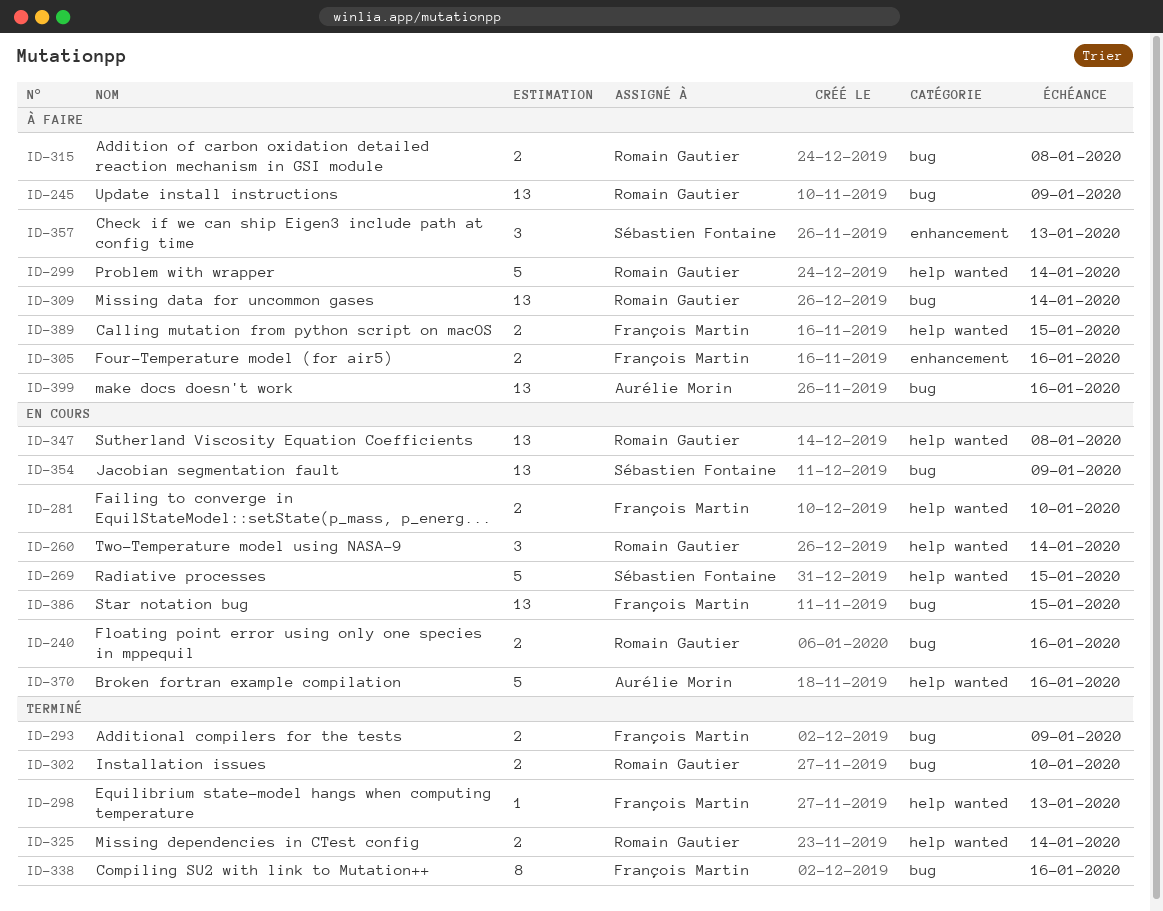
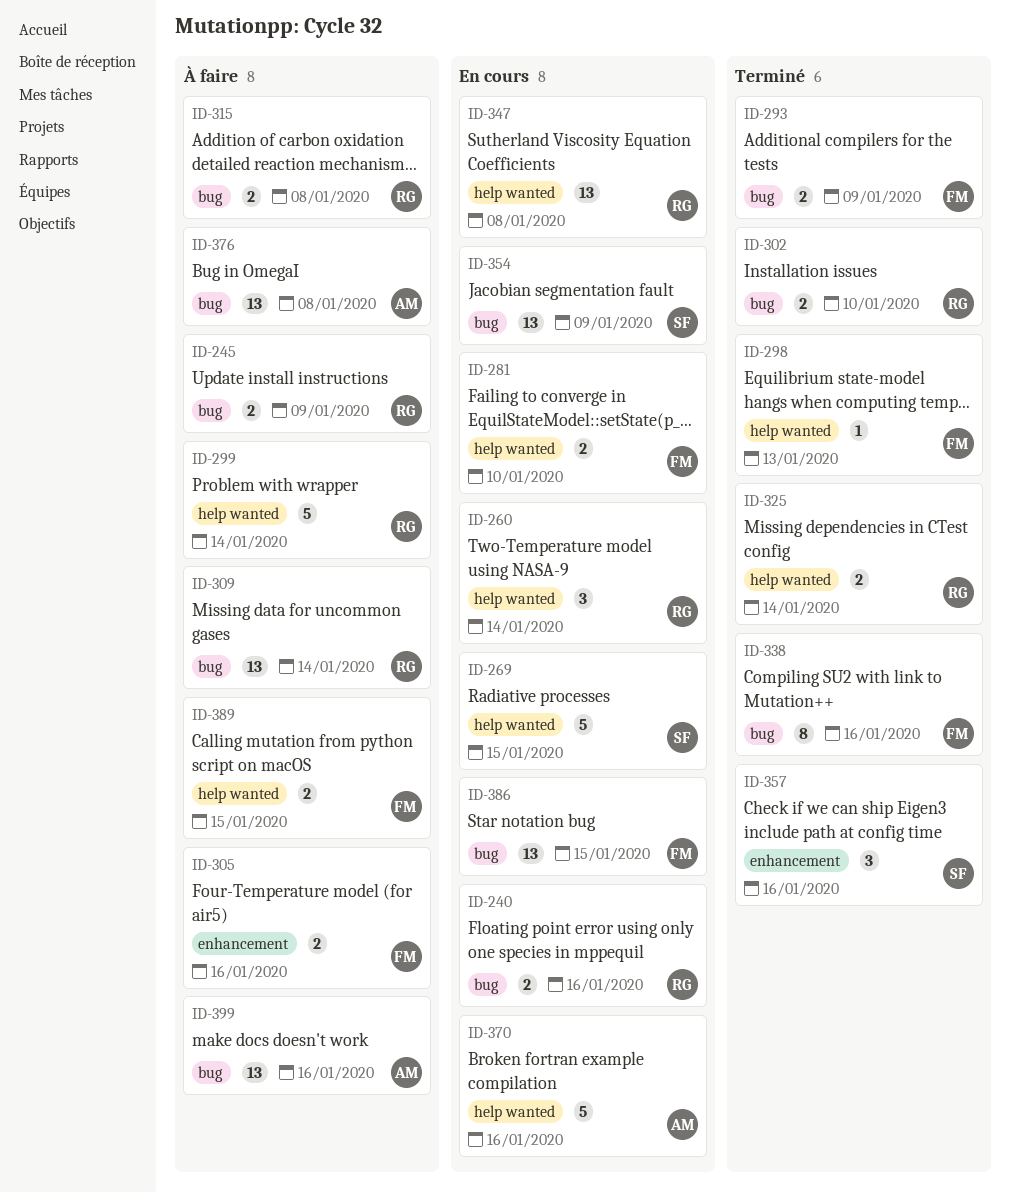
ID-245, estimate: 13 -> 2
ID-357, status: À faire -> Terminé
ID-357, due: Jan 13 -> Jan 16
ID-376: none -> present

